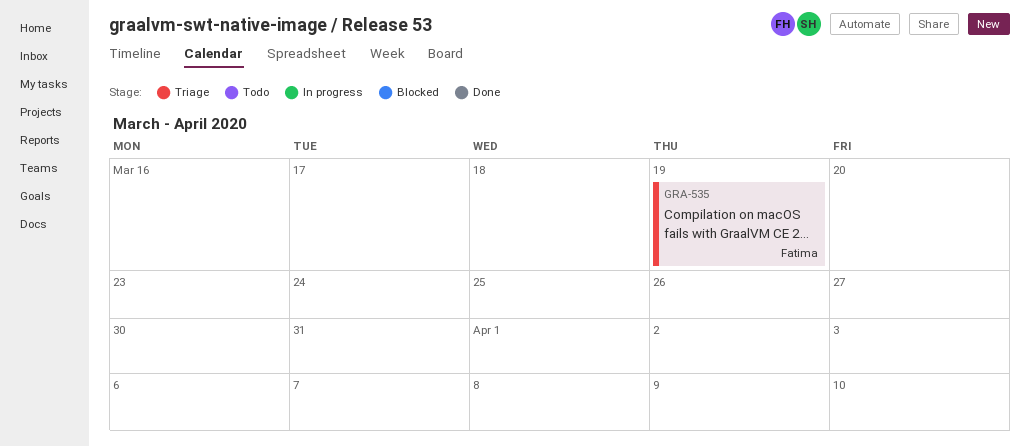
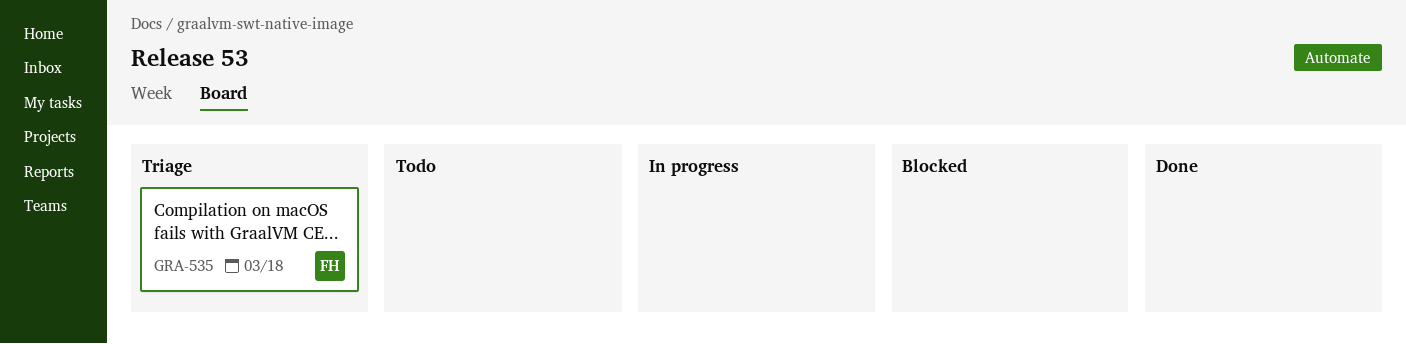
GRA-535, due: Mar 19 -> Mar 18

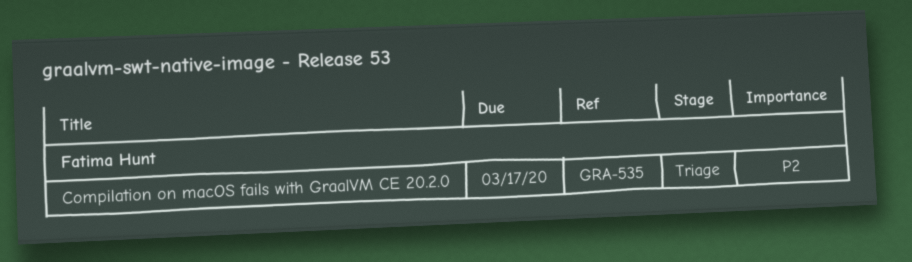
GRA-535, due: Mar 18 -> Mar 17

